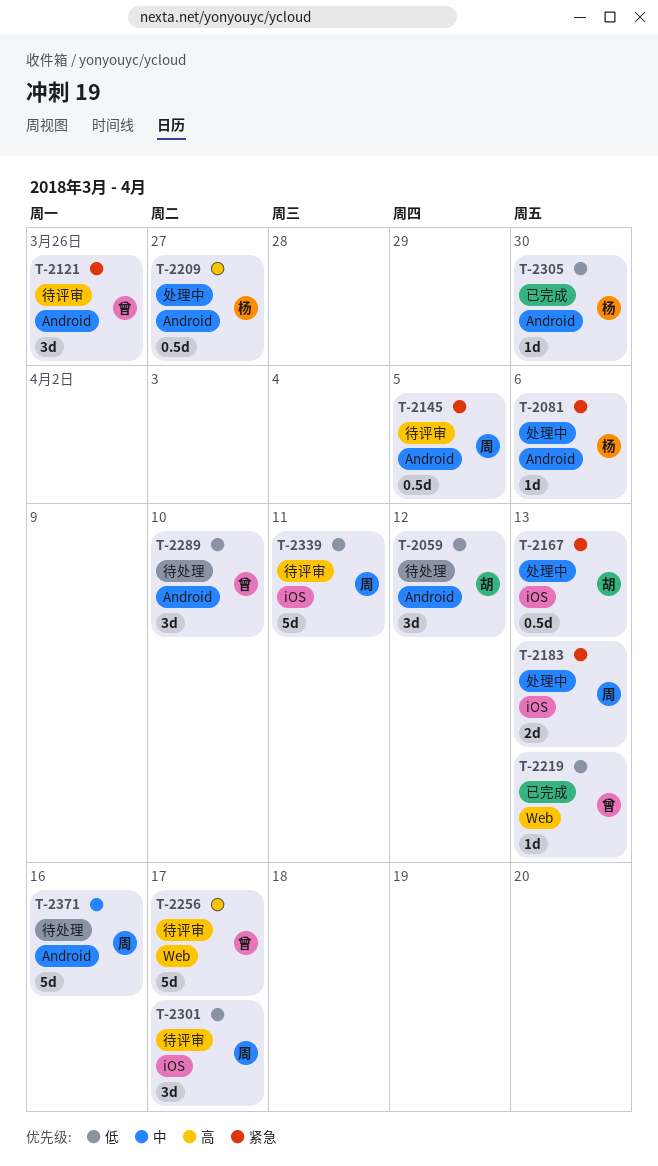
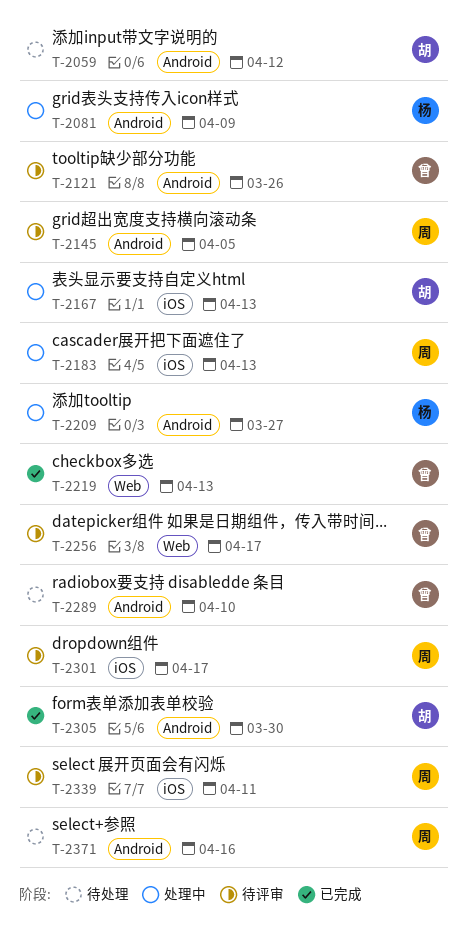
T-2081, due: Apr 6 -> Apr 9
T-2305, owner: 杨 -> 胡

